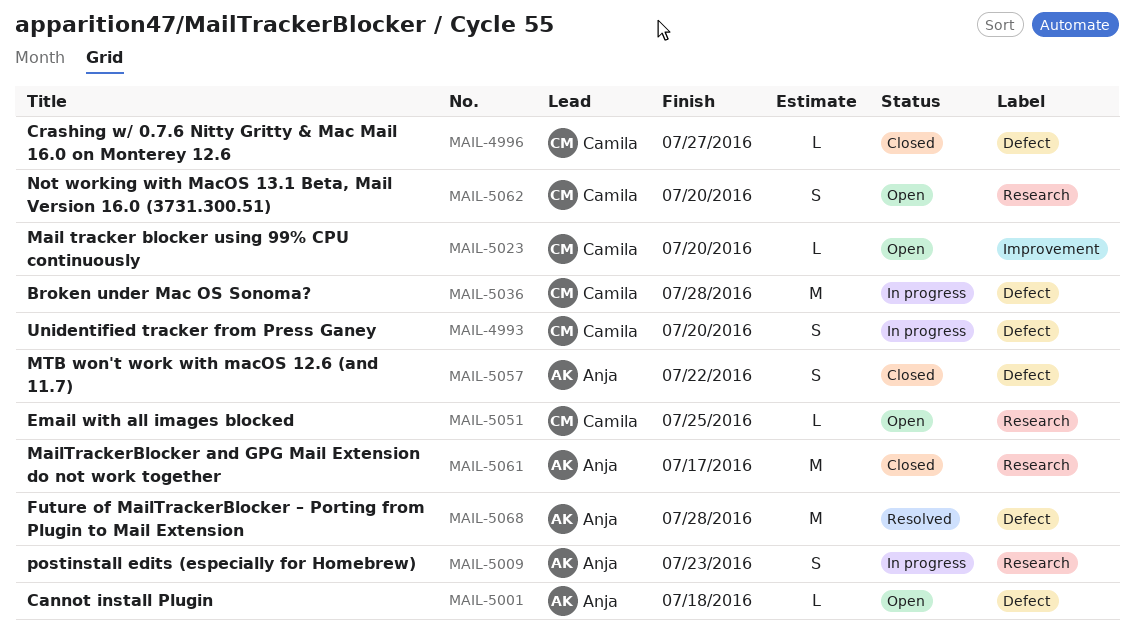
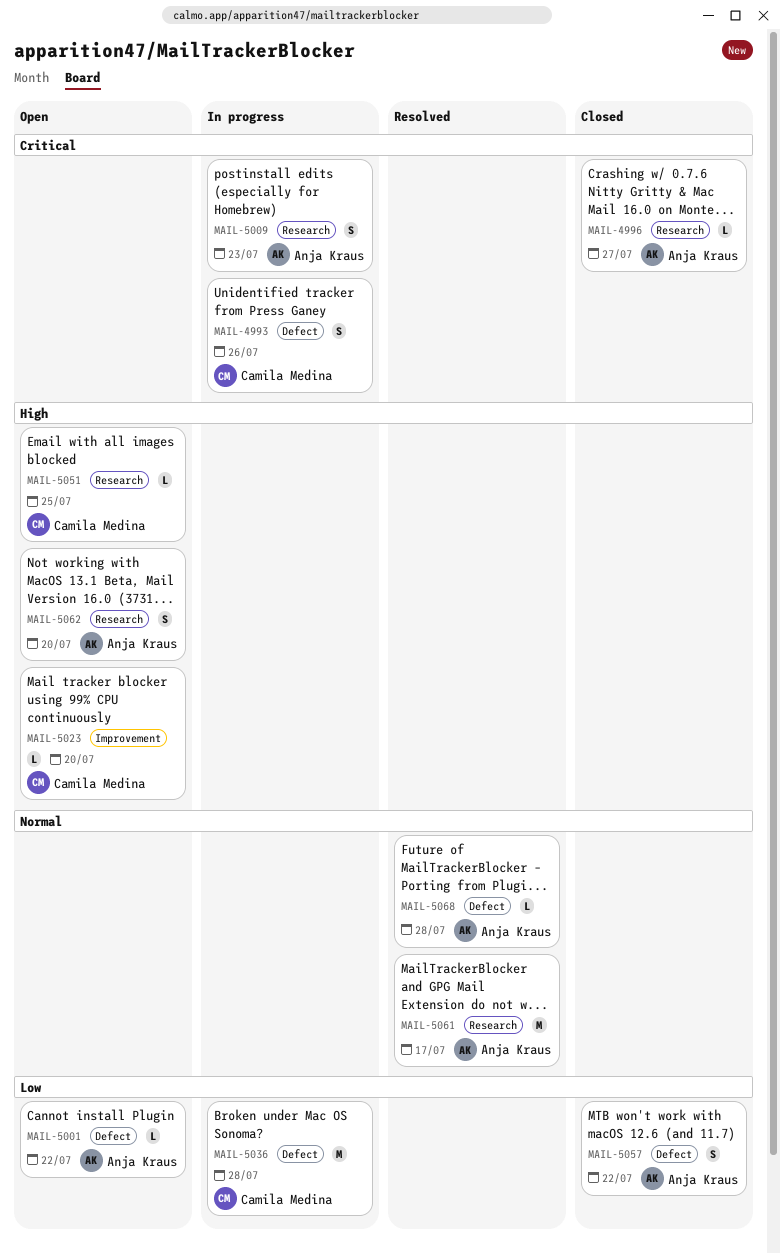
MAIL-4993, due: Jul 20 -> Jul 26
MAIL-4996, owner: Camila Medina -> Anja Kraus
MAIL-4996, label: Defect -> Research
MAIL-5001, due: Jul 18 -> Jul 22
MAIL-5061, status: Closed -> Resolved
MAIL-5062, owner: Camila Medina -> Anja Kraus
MAIL-5068, estimate: M -> L

